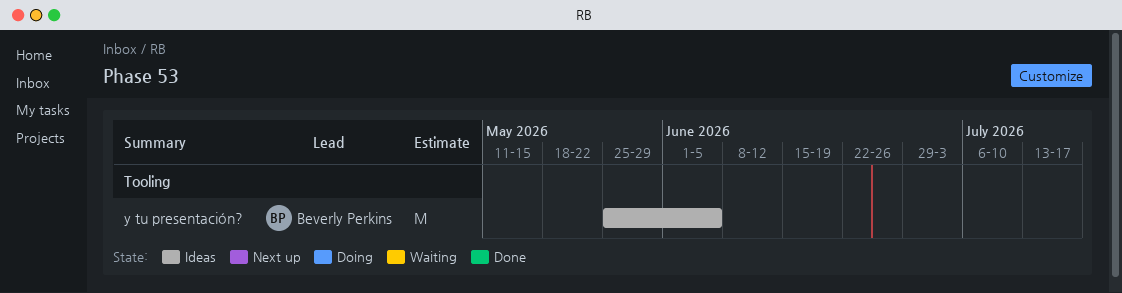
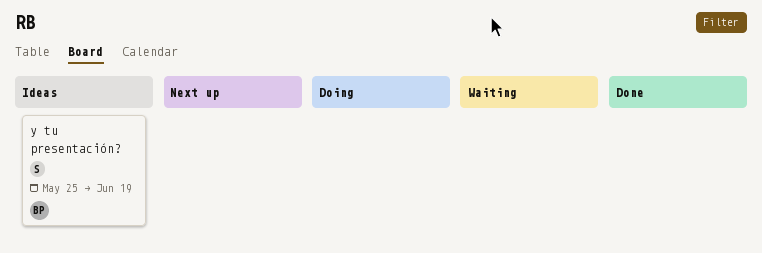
y tu presentación?, estimate: M -> S
y tu presentación?, due: Jun 5 -> Jun 19

